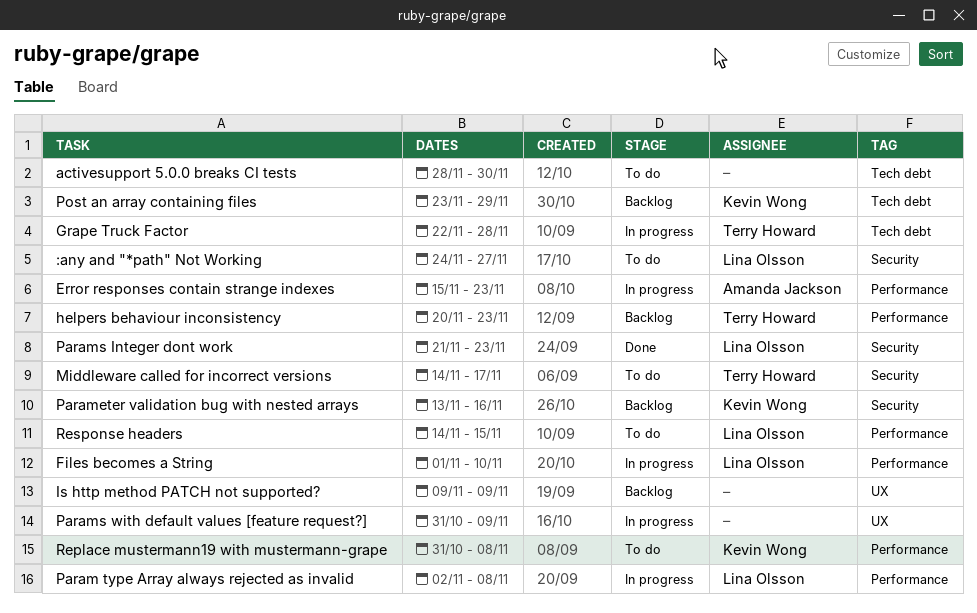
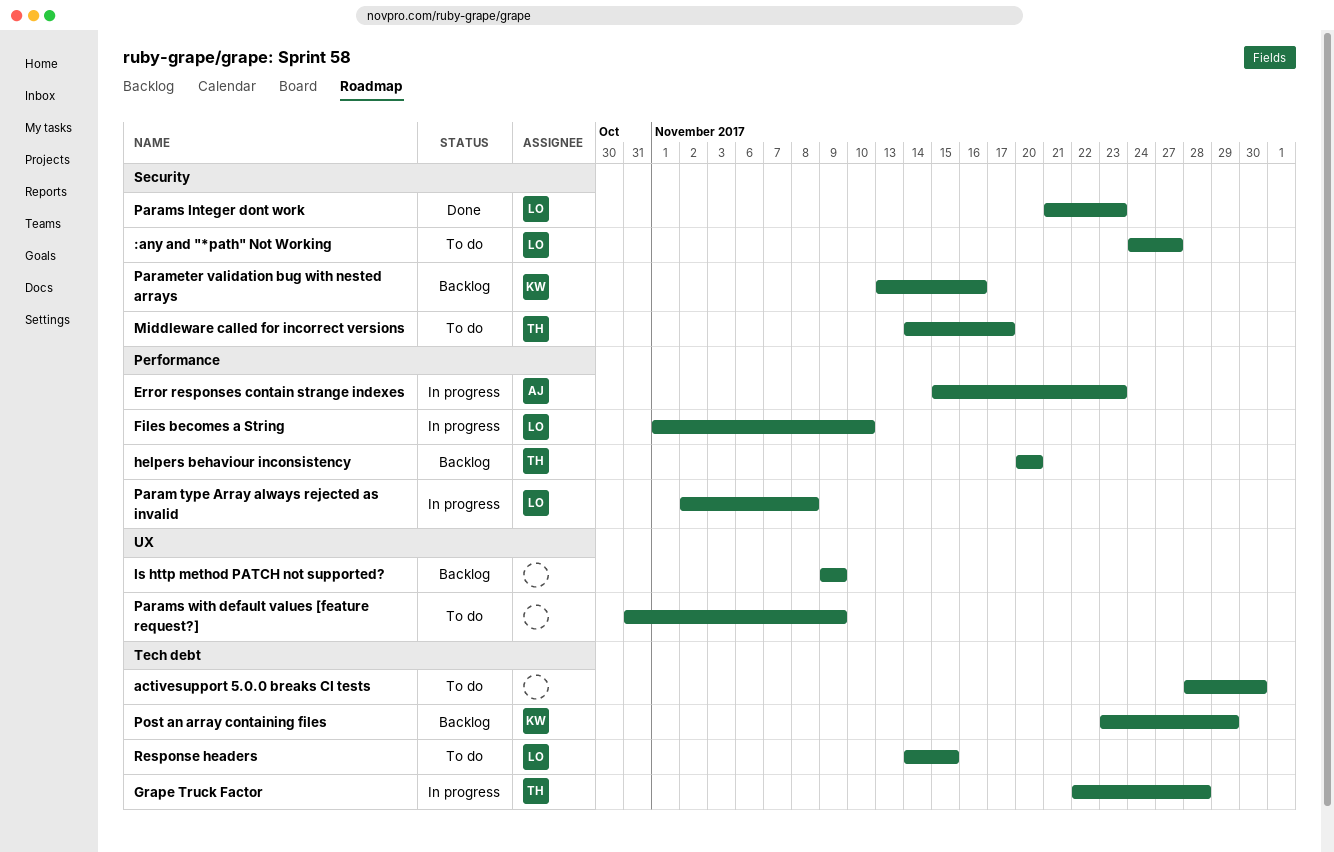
helpers behaviour inconsistency, due: Nov 23 -> Nov 20
Params with default values [feature request?], status: In progress -> To do
Replace mustermann19 with mustermann-grape: present -> none
Response headers, label: Performance -> Tech debt

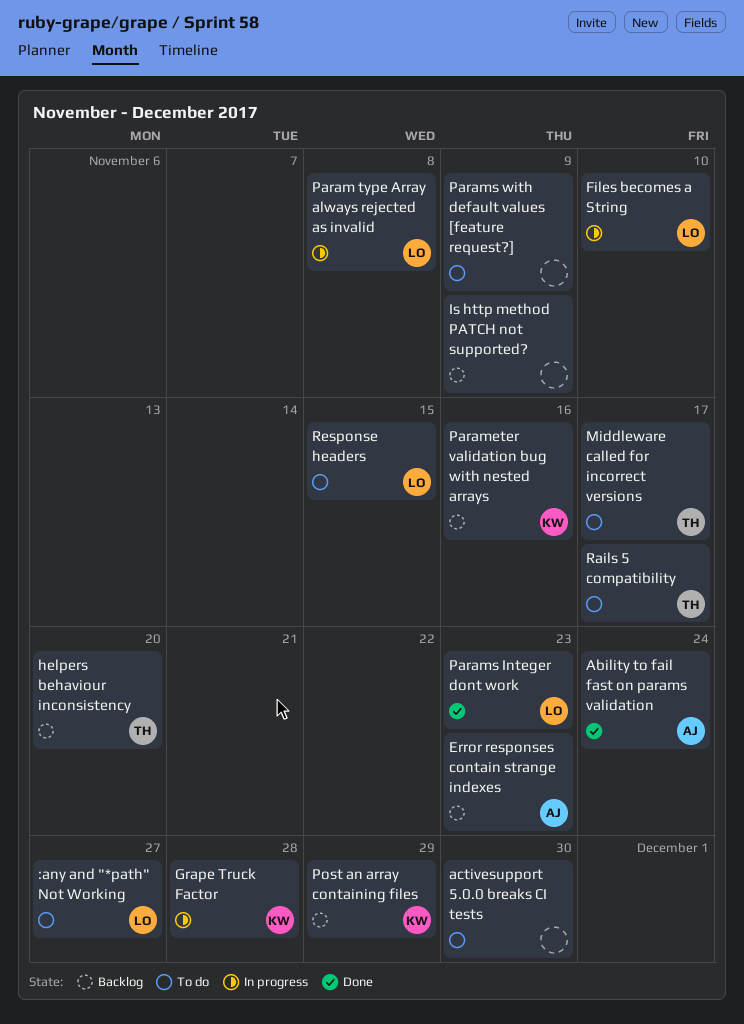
Ability to fail fast on params validation: none -> present
Error responses contain strange indexes, status: In progress -> Backlog
Grape Truck Factor, owner: TH -> KW
Rails 5 compatibility: none -> present

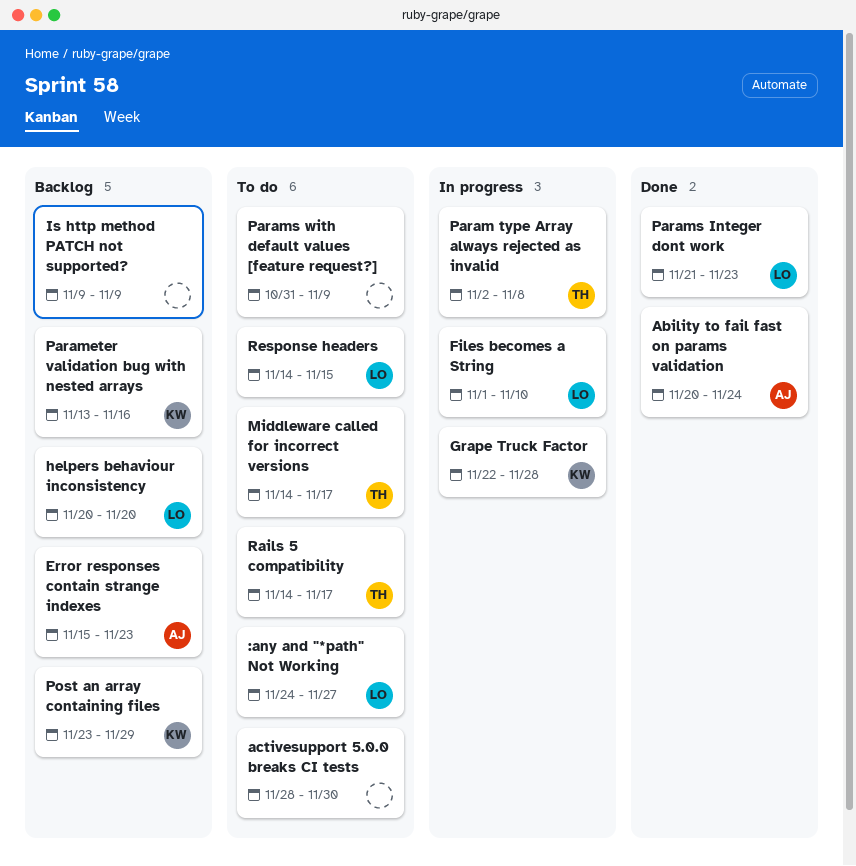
helpers behaviour inconsistency, owner: TH -> LO
Param type Array always rejected as invalid, owner: LO -> TH

